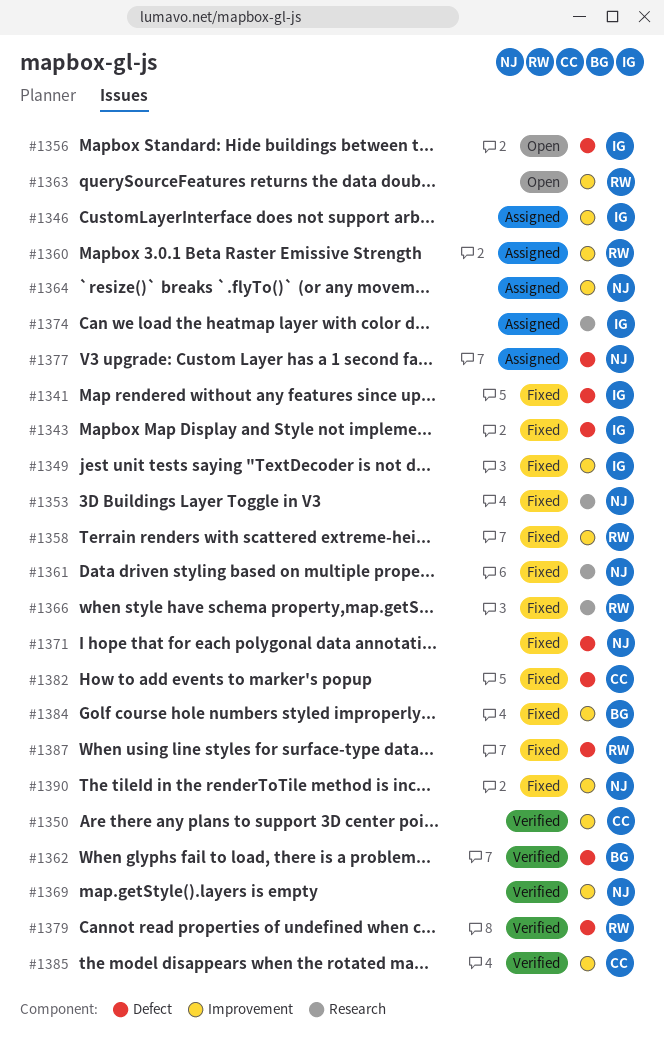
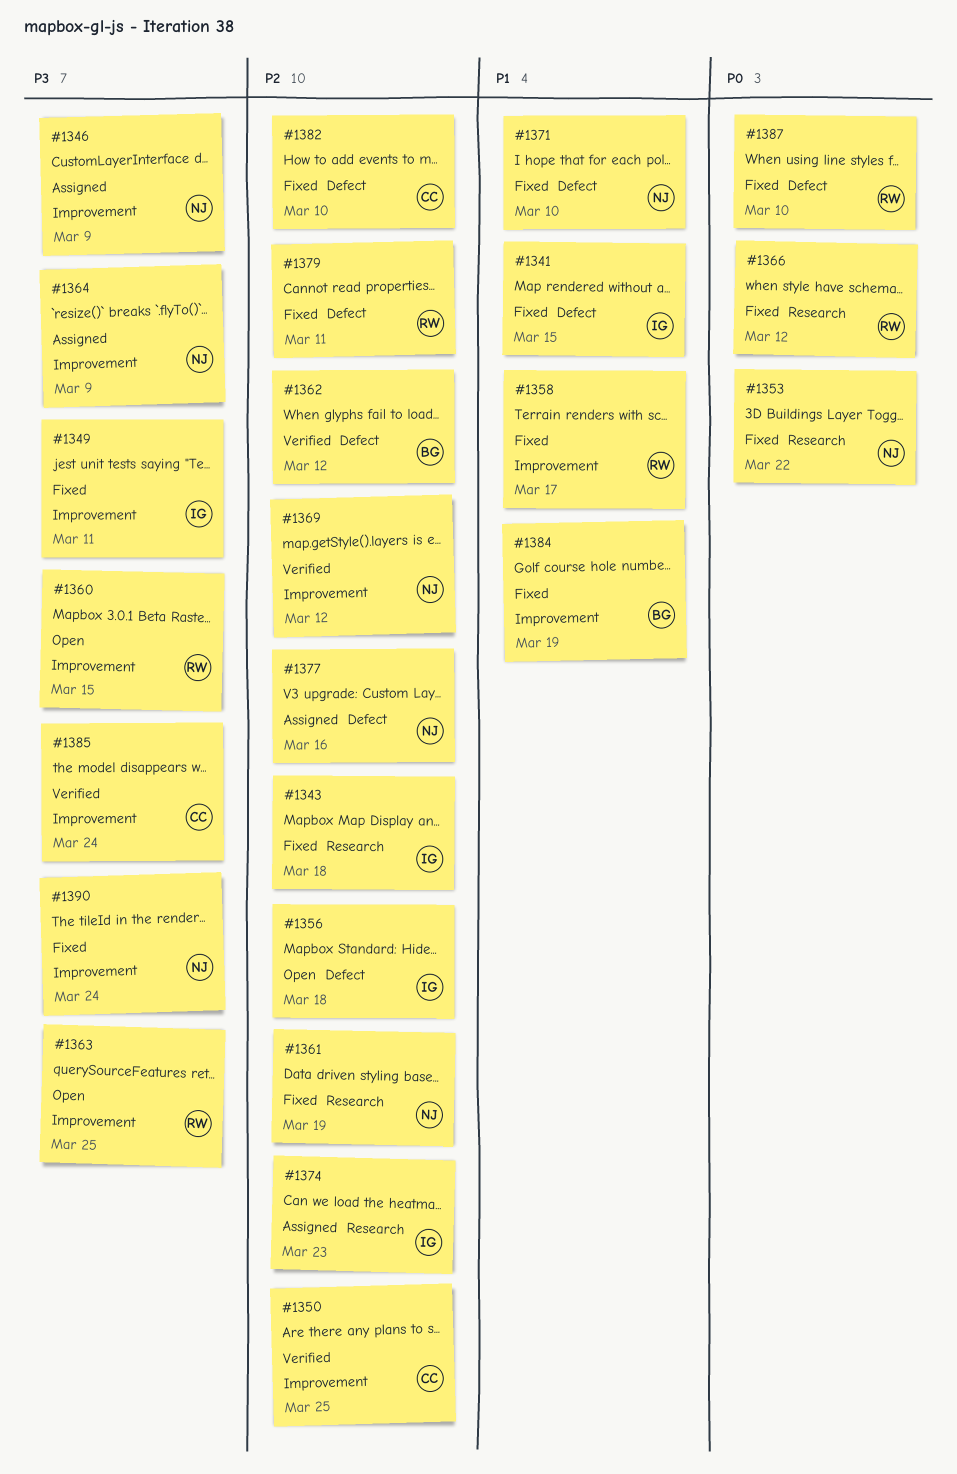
#1343, label: Defect -> Research
#1346, owner: IG -> NJ
#1360, status: Assigned -> Open
#1379, status: Verified -> Fixed

